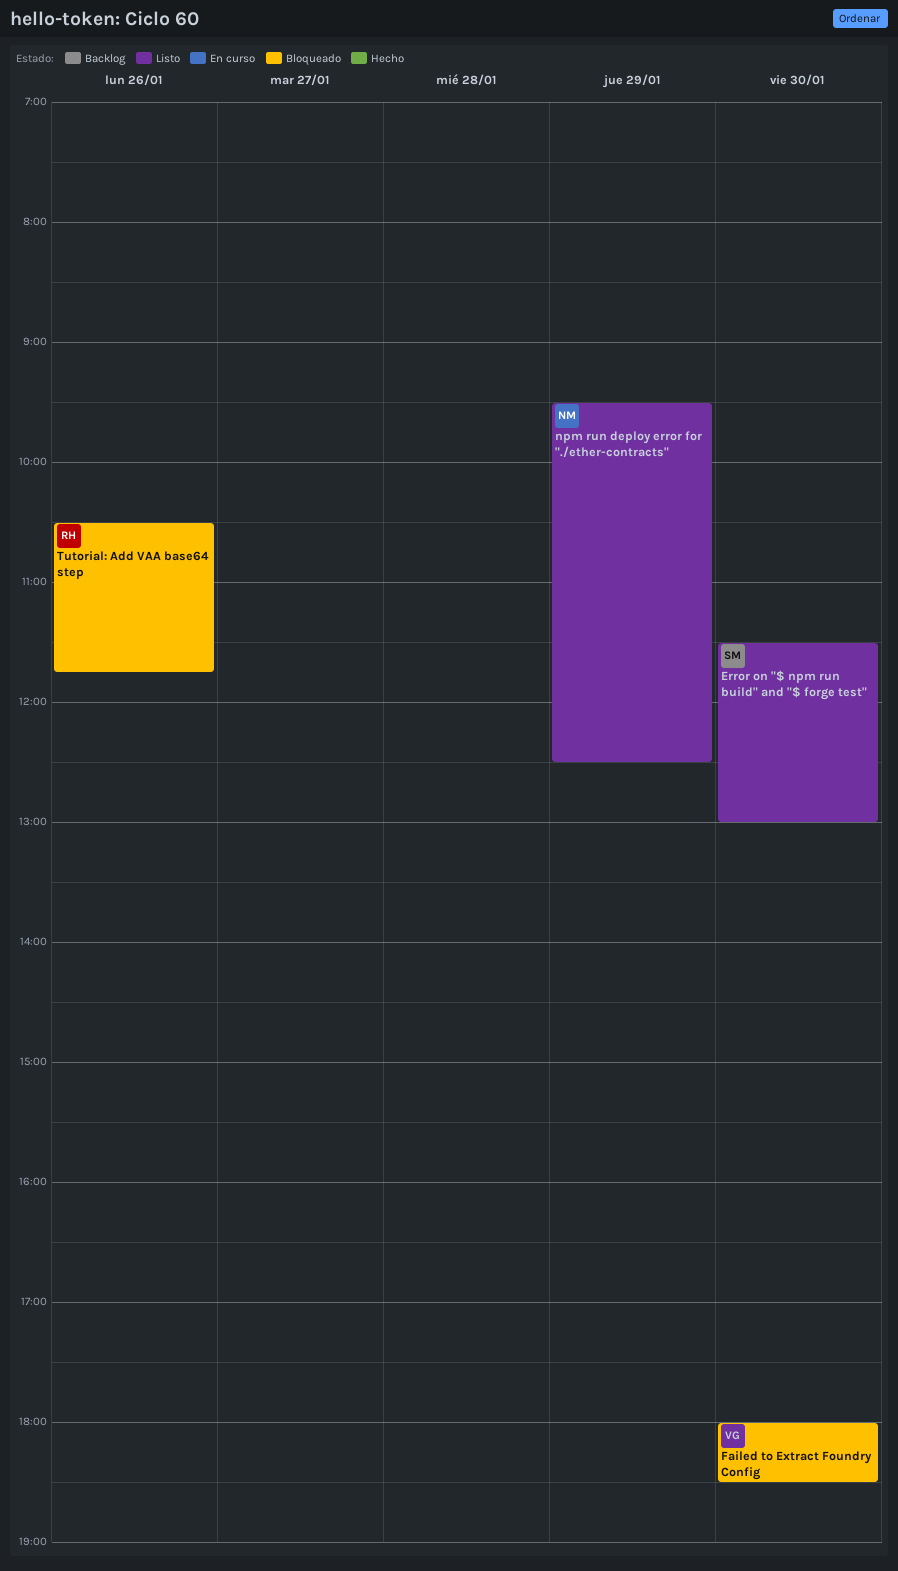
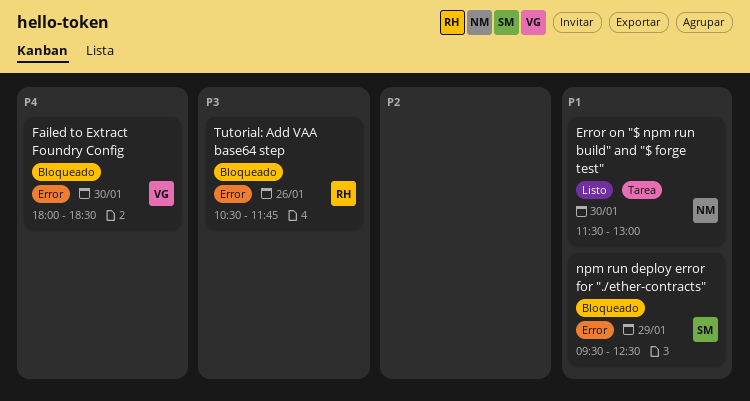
Error on "$ npm run build" and "$ forge test", owner: SM -> NM
npm run deploy error for "./ether-contracts", status: Listo -> Bloqueado
npm run deploy error for "./ether-contracts", owner: NM -> SM

